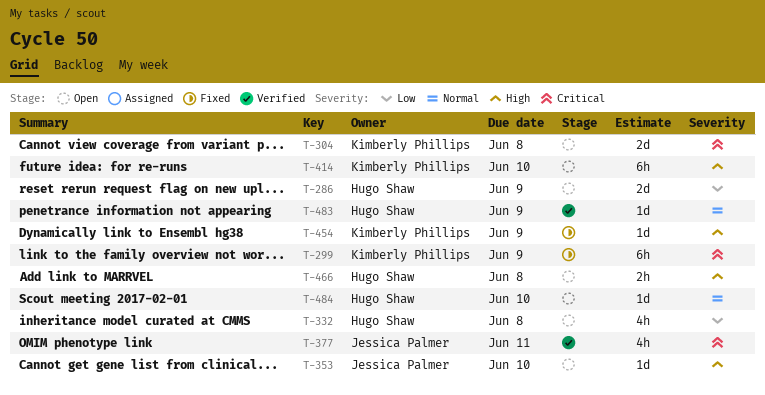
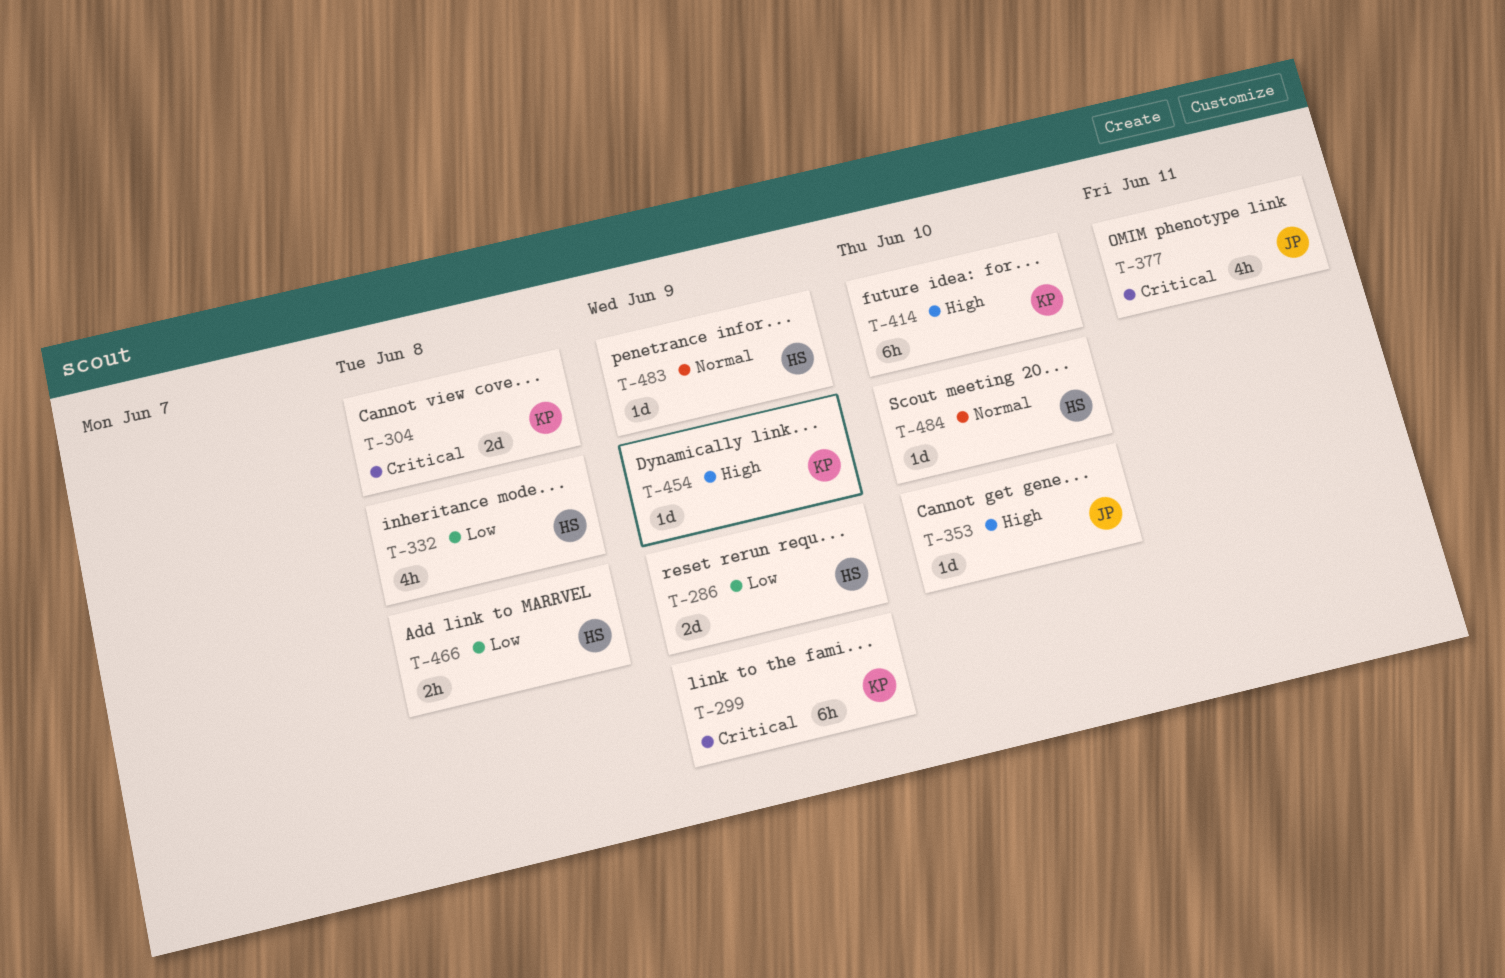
T-466, priority: High -> Low

